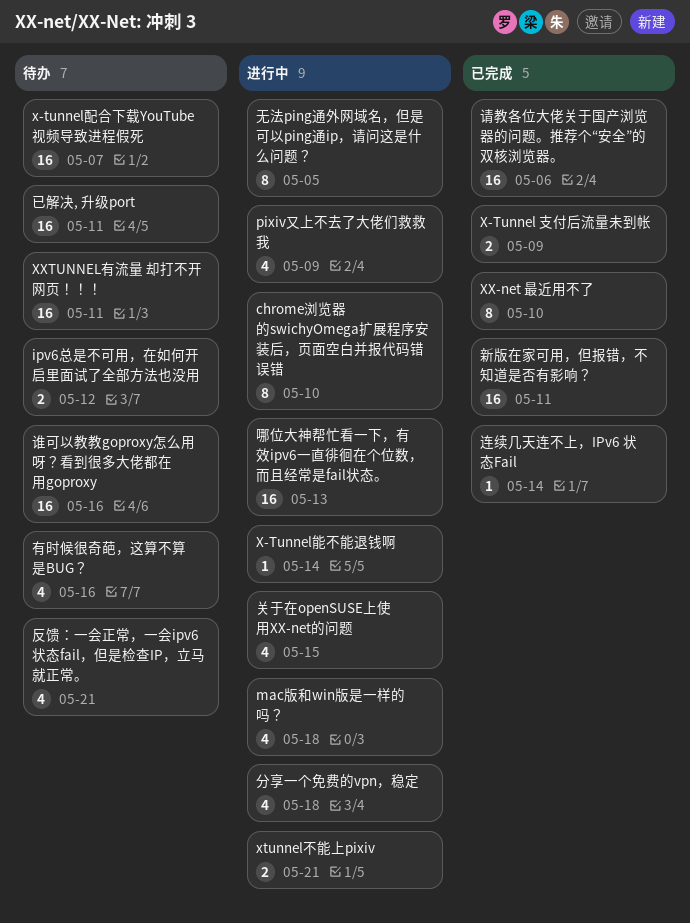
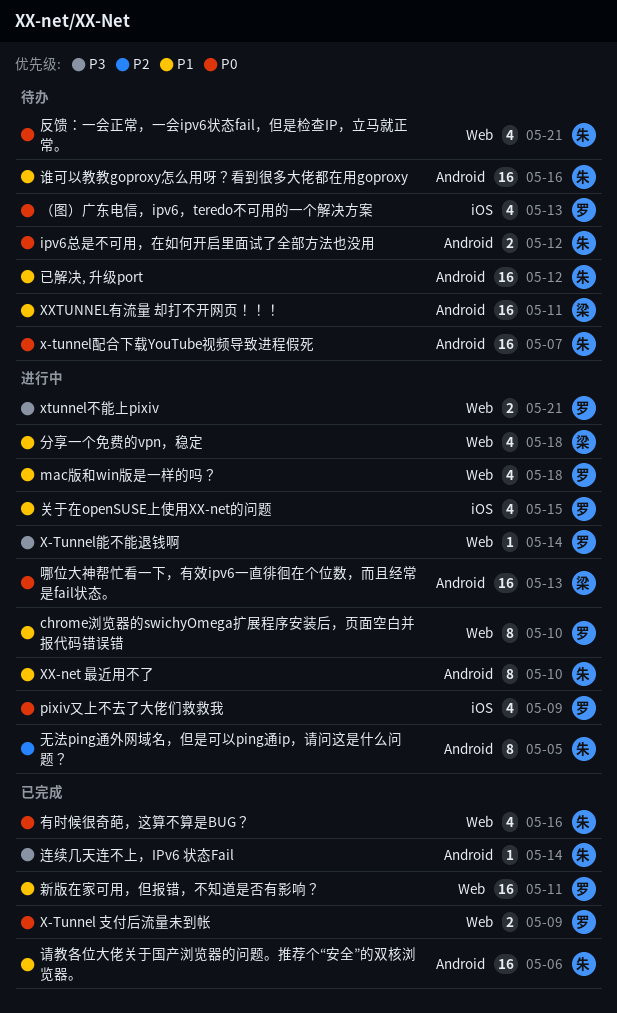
XX-net 最近用不了, status: 已完成 -> 进行中
已解决, 升级port, due: May 11 -> May 12
有时候很奇葩，这算不算是BUG？, status: 待办 -> 已完成
（图）广东电信，ipv6，teredo不可用的一个解决方案: none -> present

